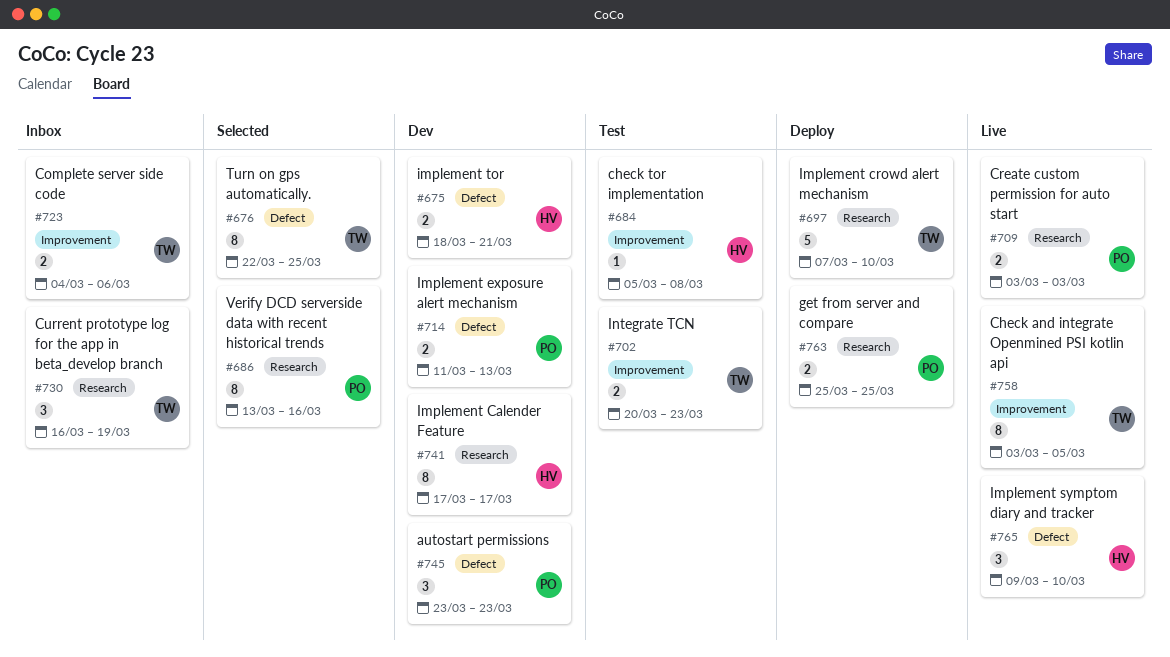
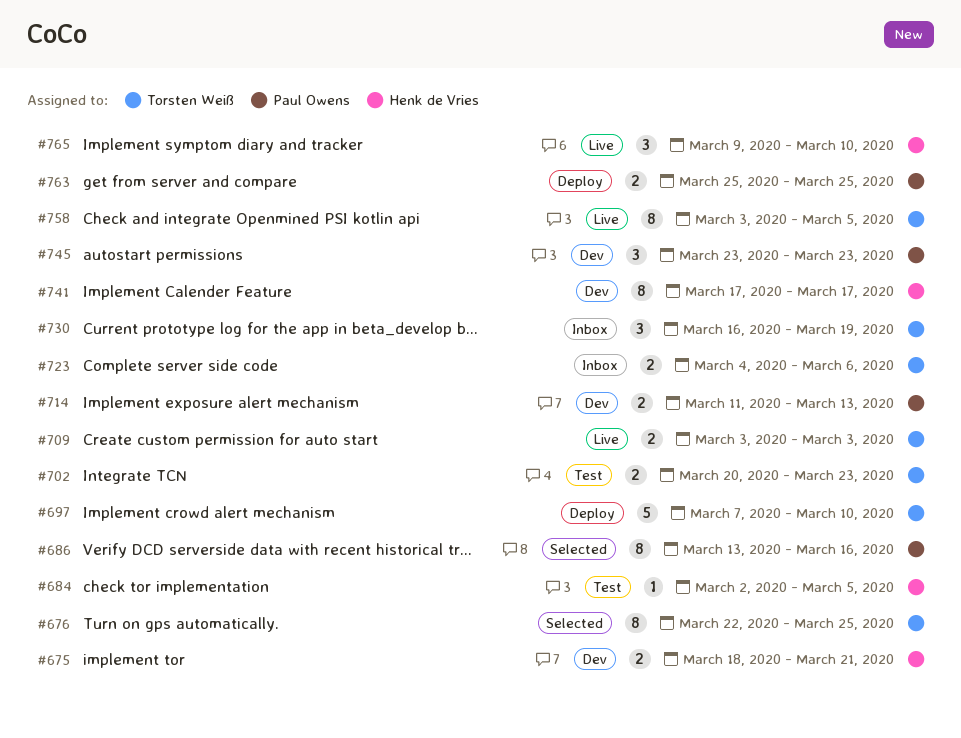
#684, start: Mar 5 -> Mar 2
#684, due: Mar 8 -> Mar 5
#709, owner: Paul Owens -> Torsten Weiß

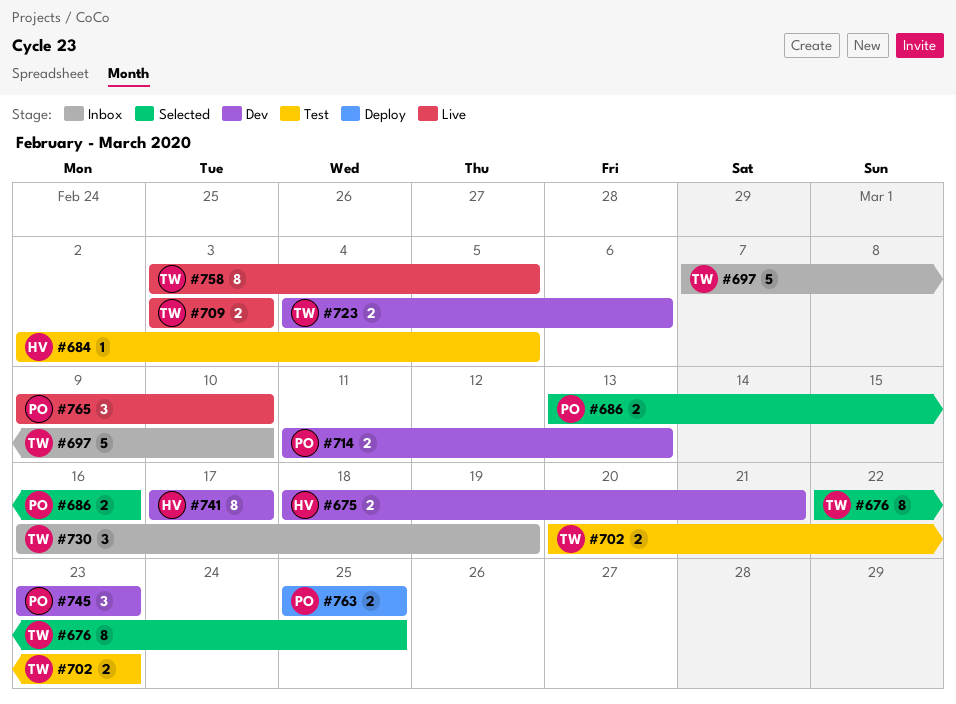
#686, estimate: 8 -> 2
#697, status: Deploy -> Inbox
#723, status: Inbox -> Dev
#765, owner: Henk de Vries -> Paul Owens

